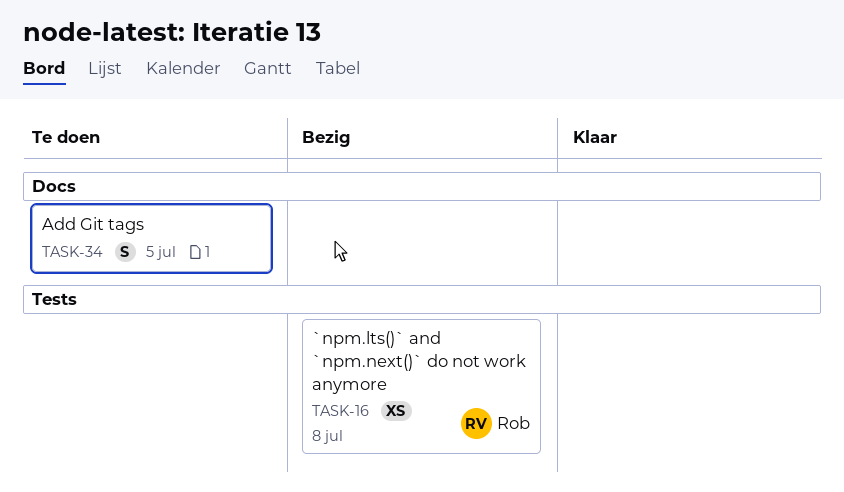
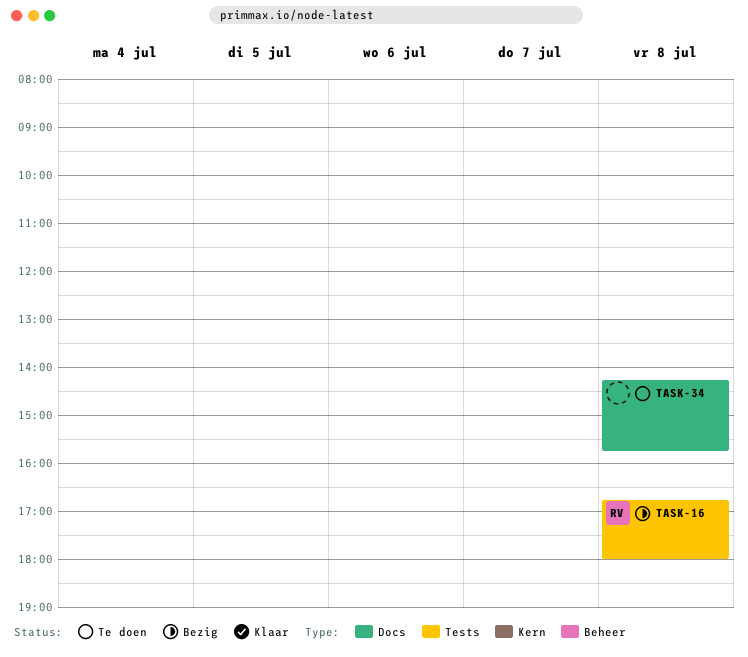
TASK-34, day: Jul 5 -> Jul 8

